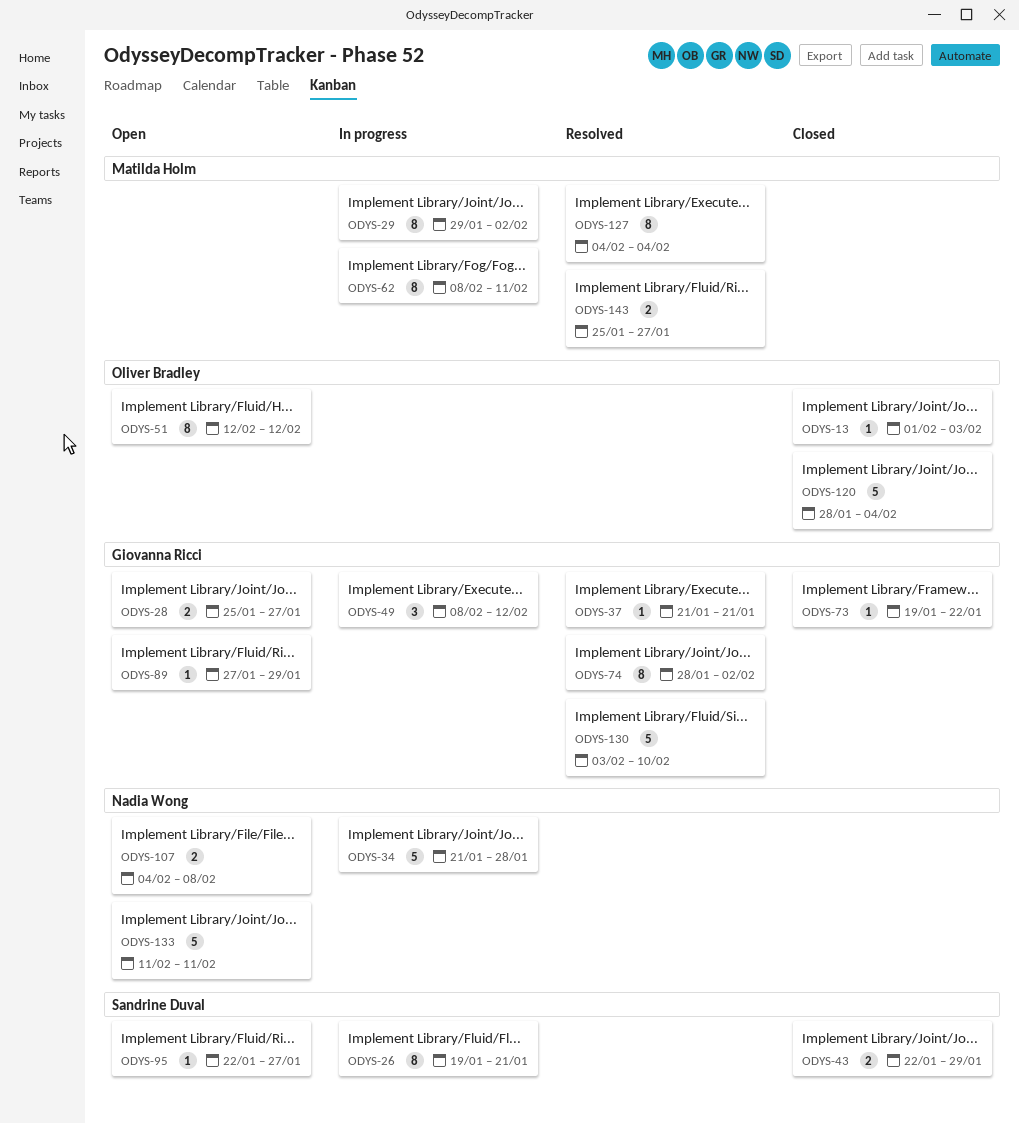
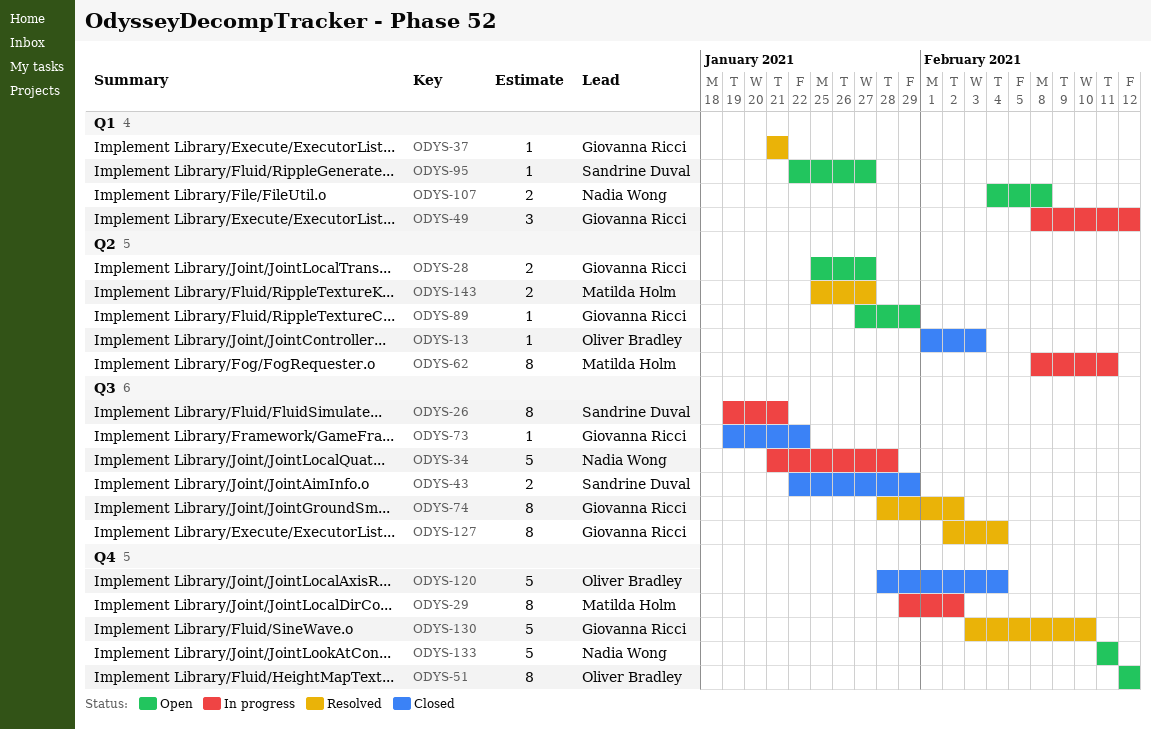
ODYS-127, owner: Matilda Holm -> Giovanna Ricci
ODYS-127, start: Feb 4 -> Feb 2

